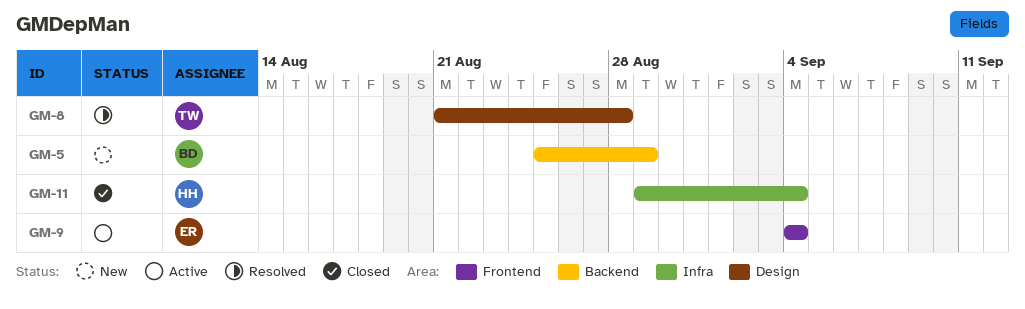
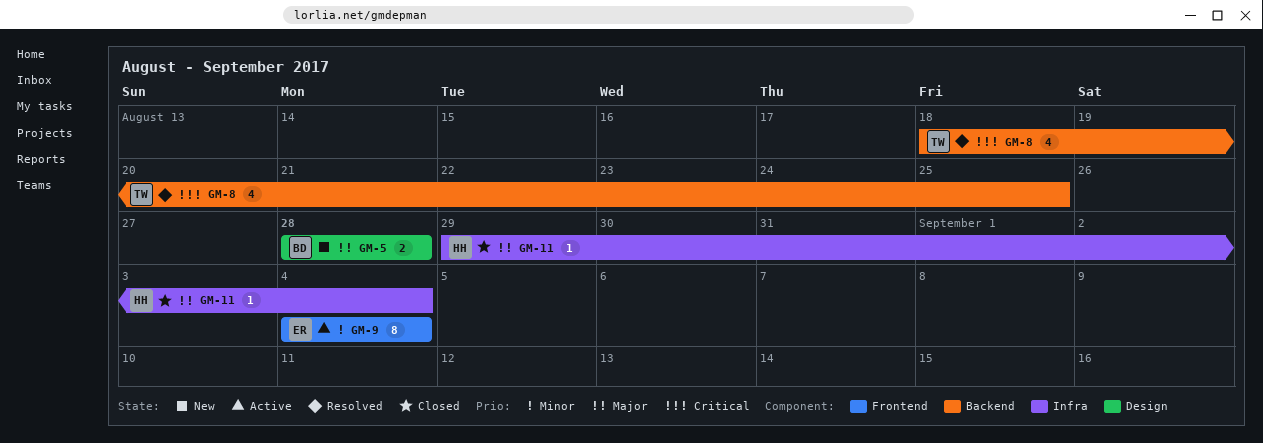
GM-5, label: Backend -> Design
GM-5, start: Aug 25 -> Aug 28
GM-5, due: Aug 29 -> Aug 28
GM-8, label: Design -> Backend
GM-8, start: Aug 21 -> Aug 18
GM-8, due: Aug 28 -> Aug 25

